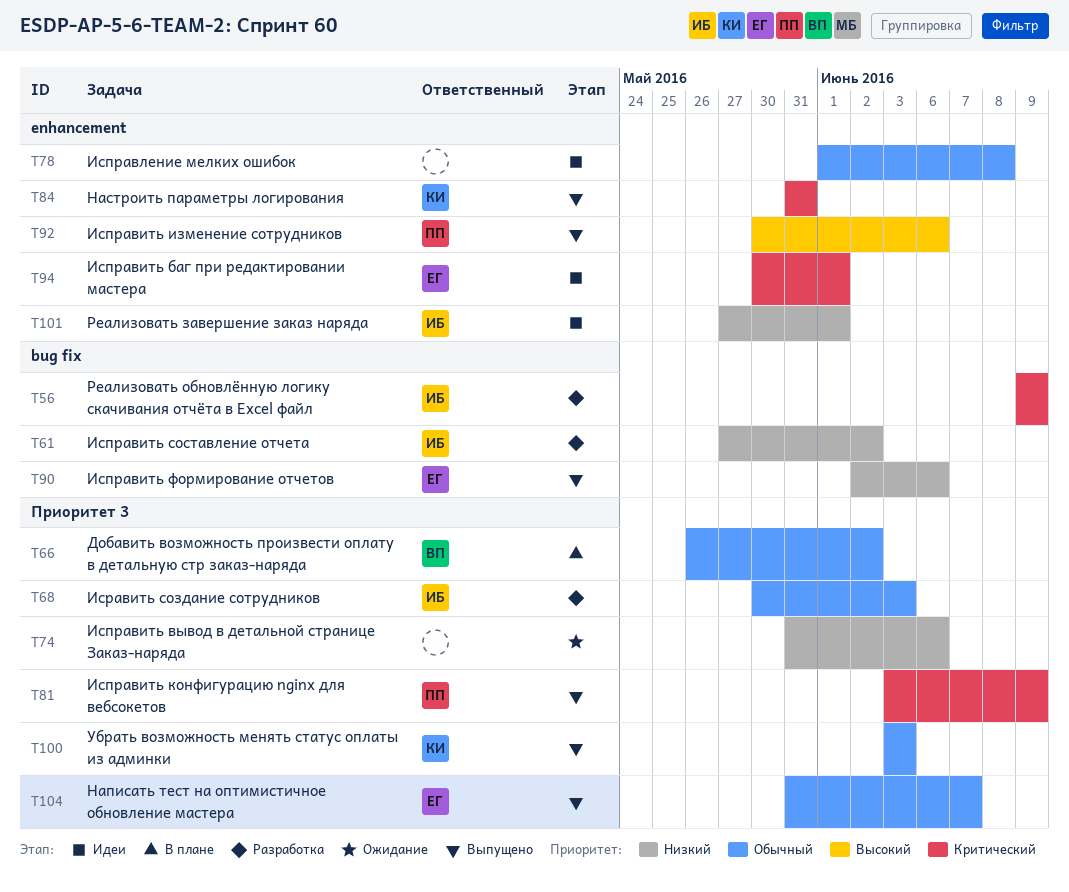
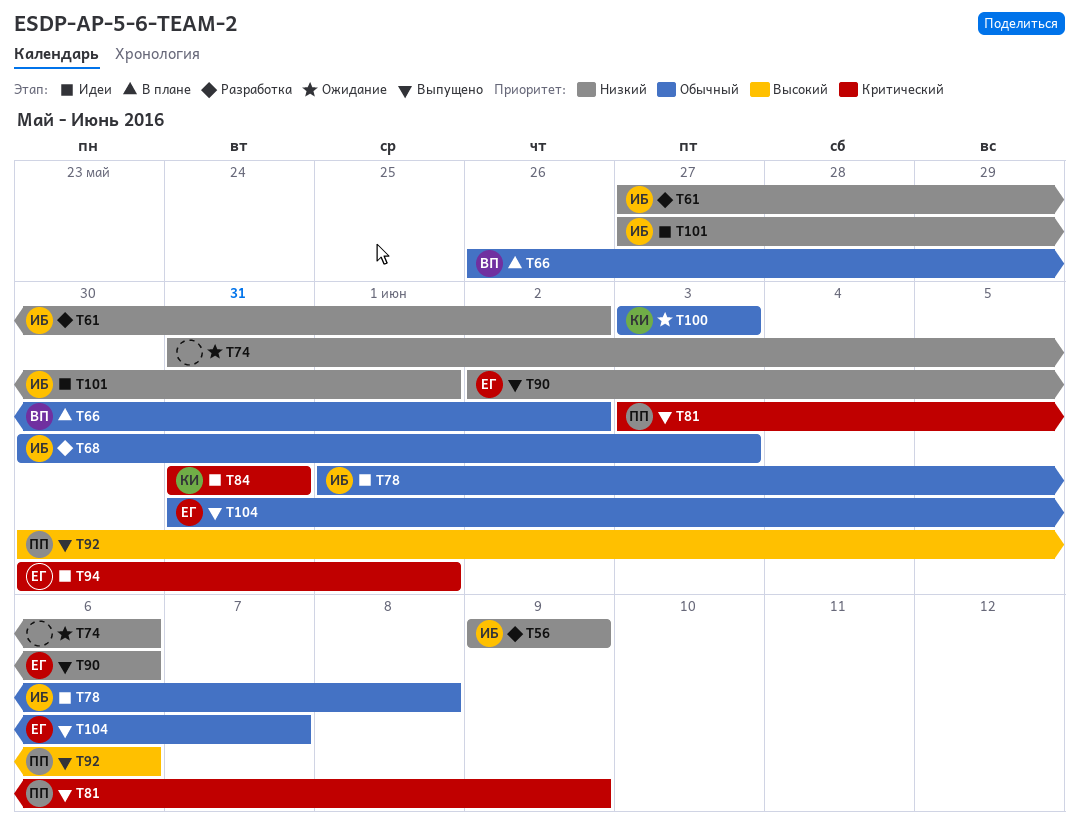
T56, priority: Критический -> Низкий
T78, owner: none -> ИБ
T84, status: Выпущено -> Идеи
T100, status: Выпущено -> Ожидание

